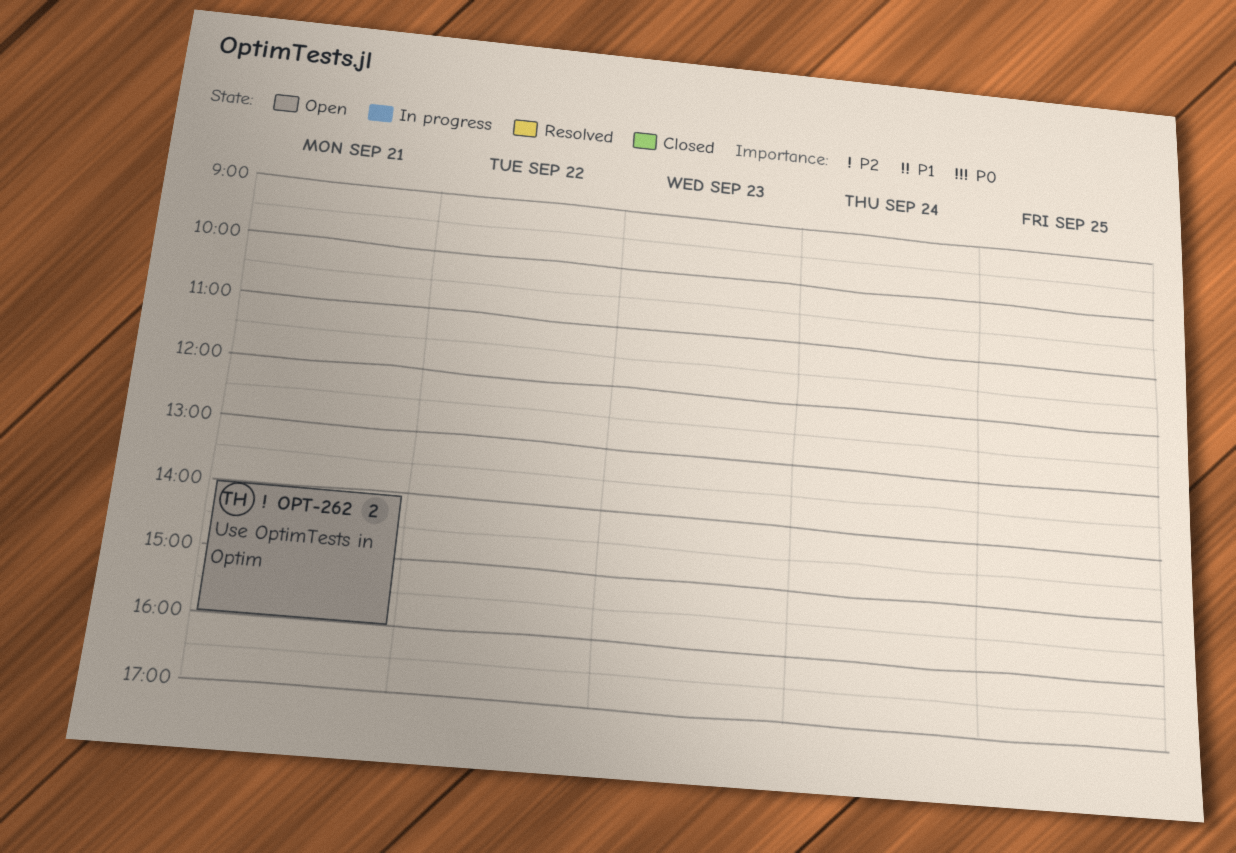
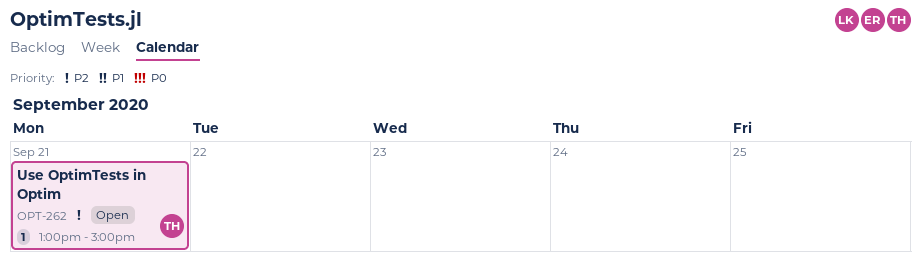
OPT-262, estimate: 2 -> 1
OPT-262, begins: 14:00 -> 13:00
OPT-262, ends: 16:00 -> 15:00

